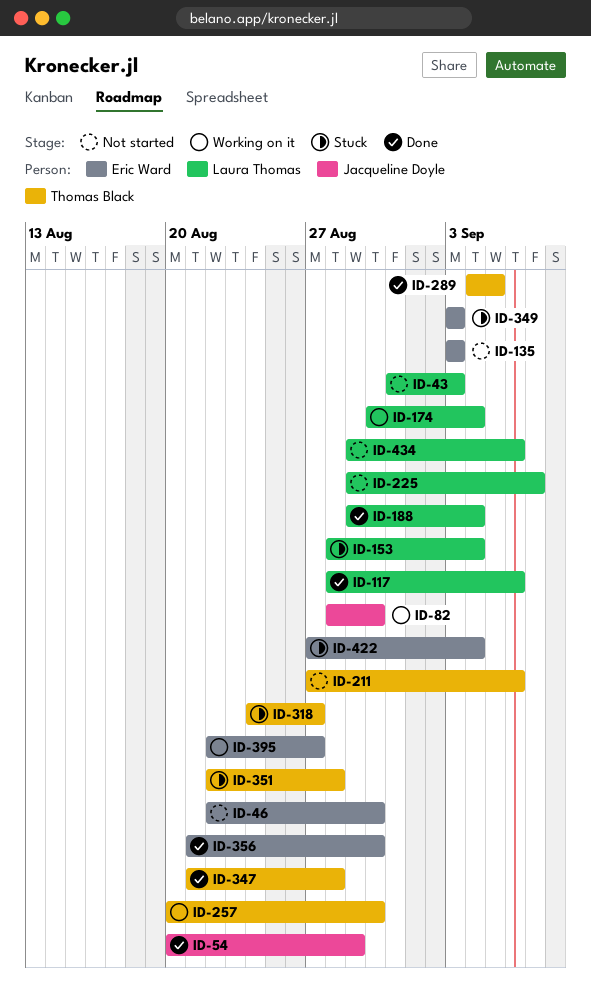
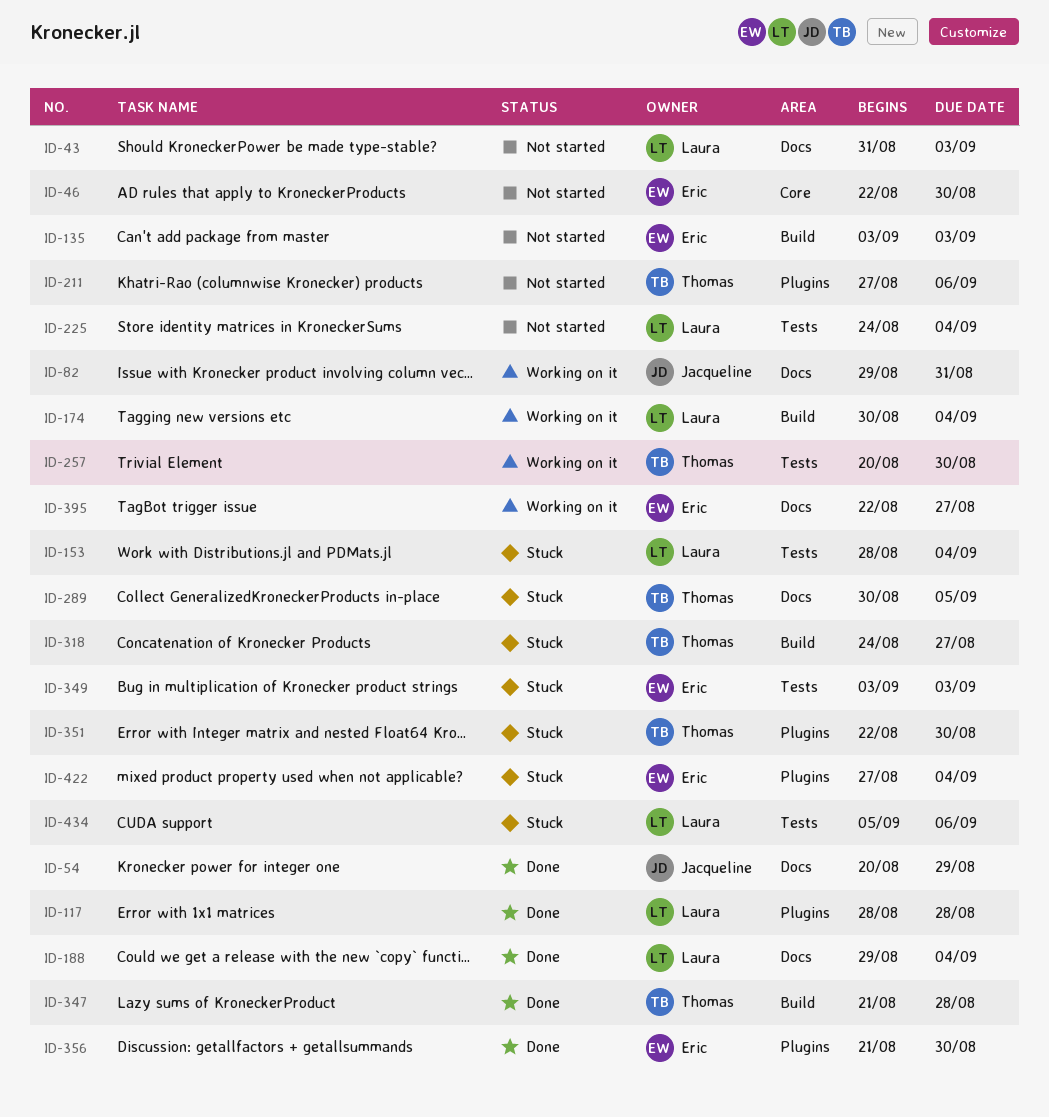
ID-82, start: Aug 28 -> Aug 29
ID-82, due: Aug 30 -> Aug 31
ID-117, due: Sep 6 -> Aug 28
ID-225, start: Aug 29 -> Aug 24
ID-225, due: Sep 7 -> Sep 4
ID-289, status: Done -> Stuck
ID-289, start: Sep 4 -> Aug 30
ID-351, due: Aug 28 -> Aug 30
ID-434, status: Not started -> Stuck
ID-434, start: Aug 29 -> Sep 5

